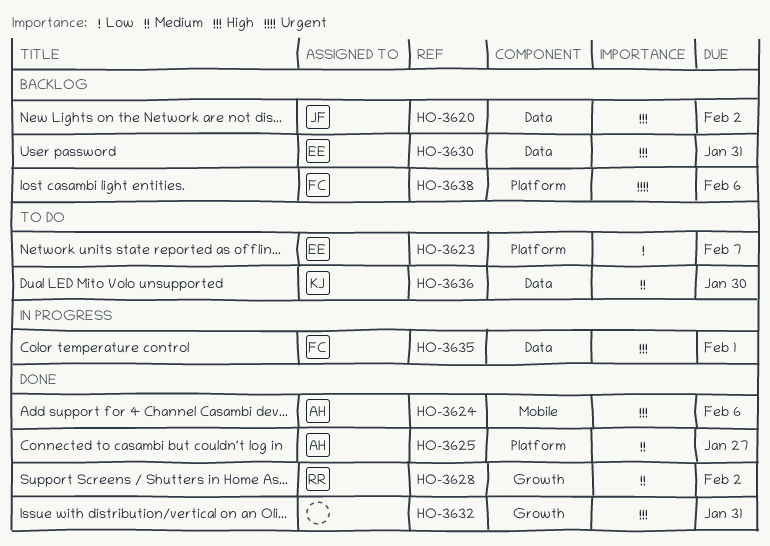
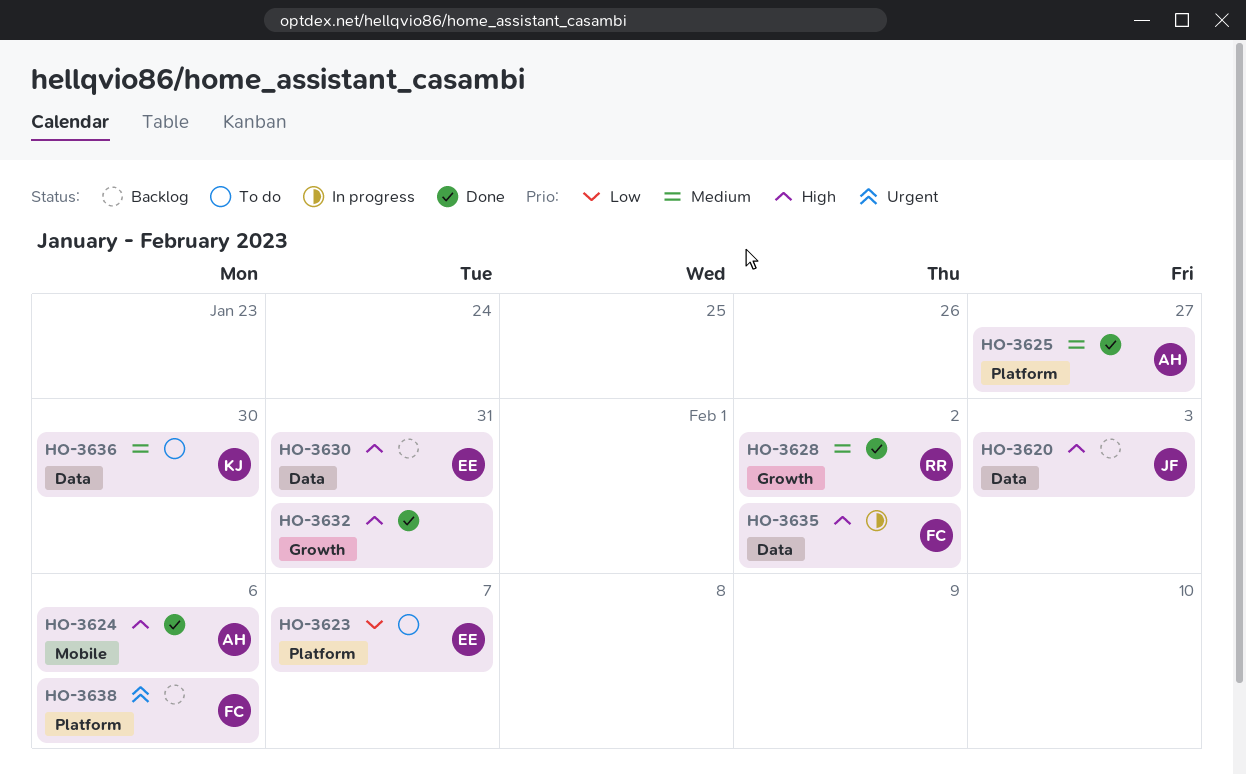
HO-3620, due: Feb 2 -> Feb 3
HO-3635, due: Feb 1 -> Feb 2

